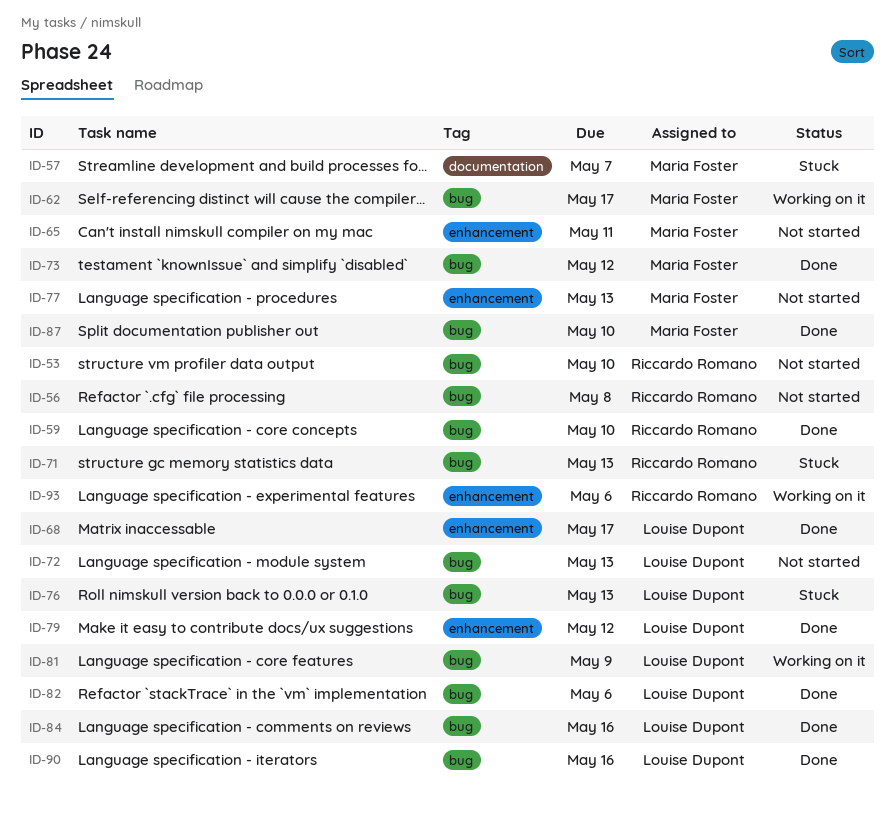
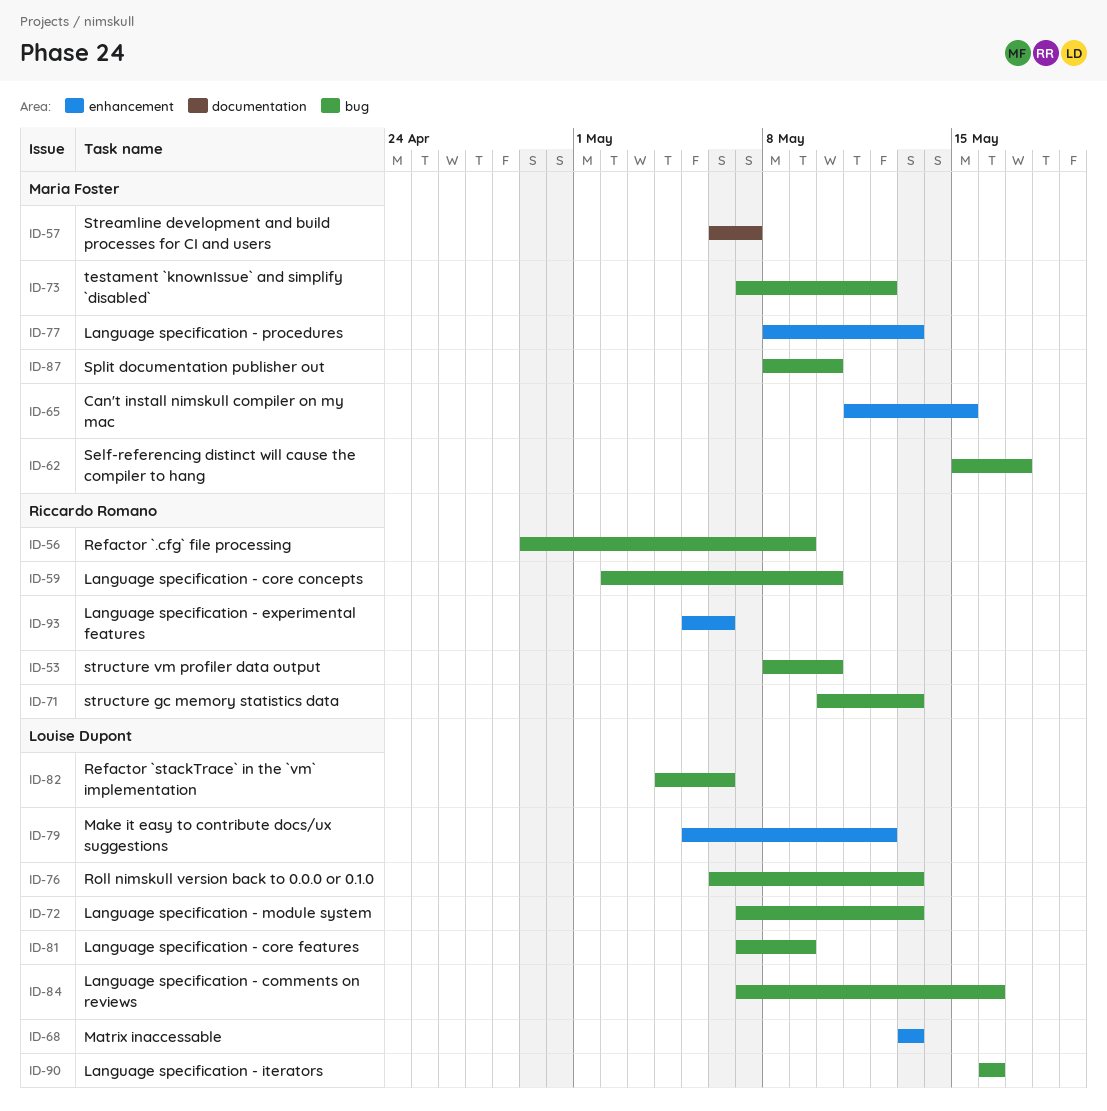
ID-56, due: May 8 -> May 9
ID-65, due: May 11 -> May 15
ID-68, due: May 17 -> May 13

